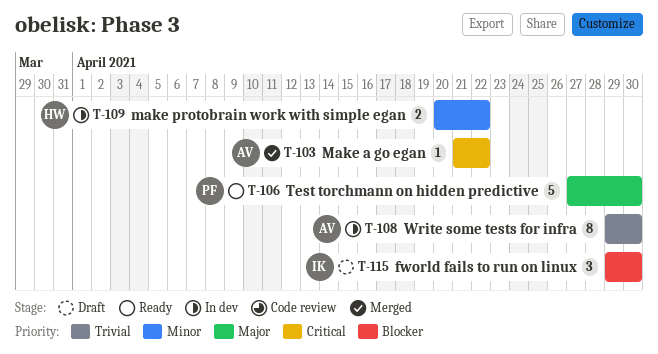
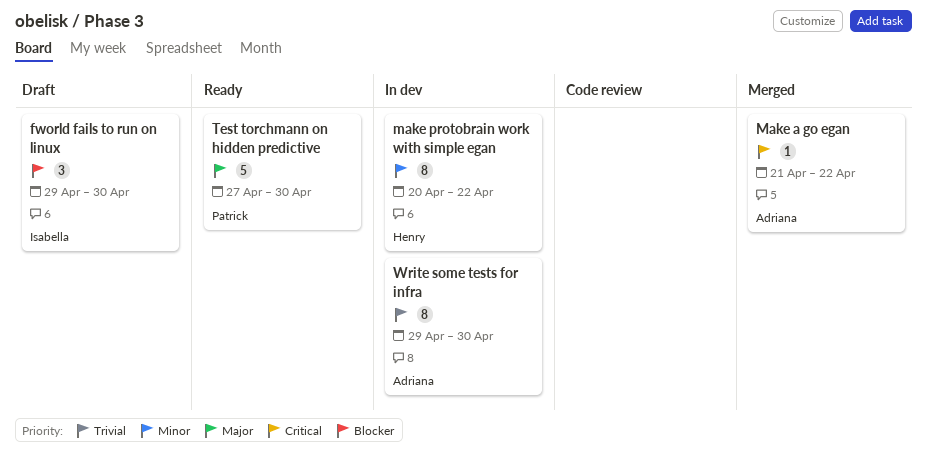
make protobrain work with simple egan, estimate: 2 -> 8

